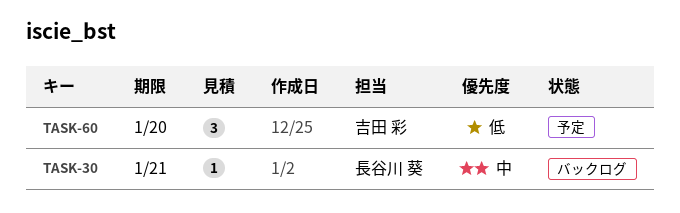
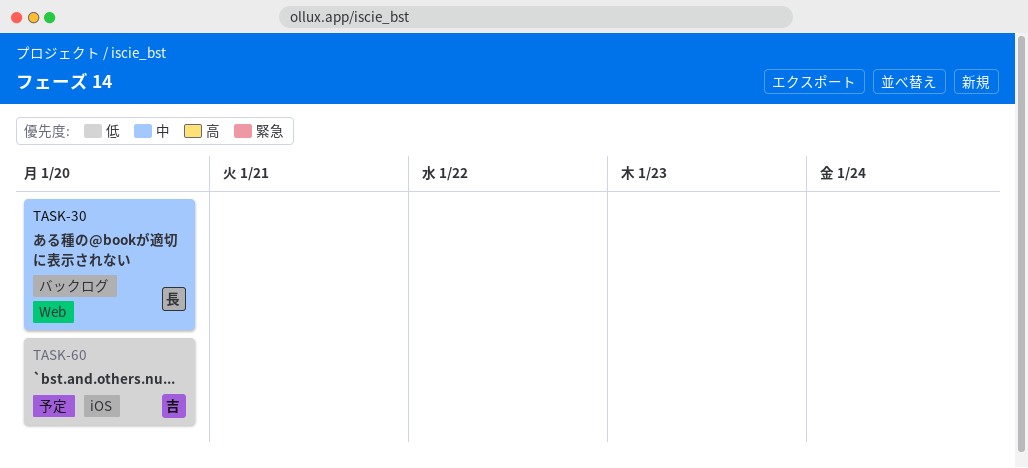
TASK-30, due: Jan 21 -> Jan 20

